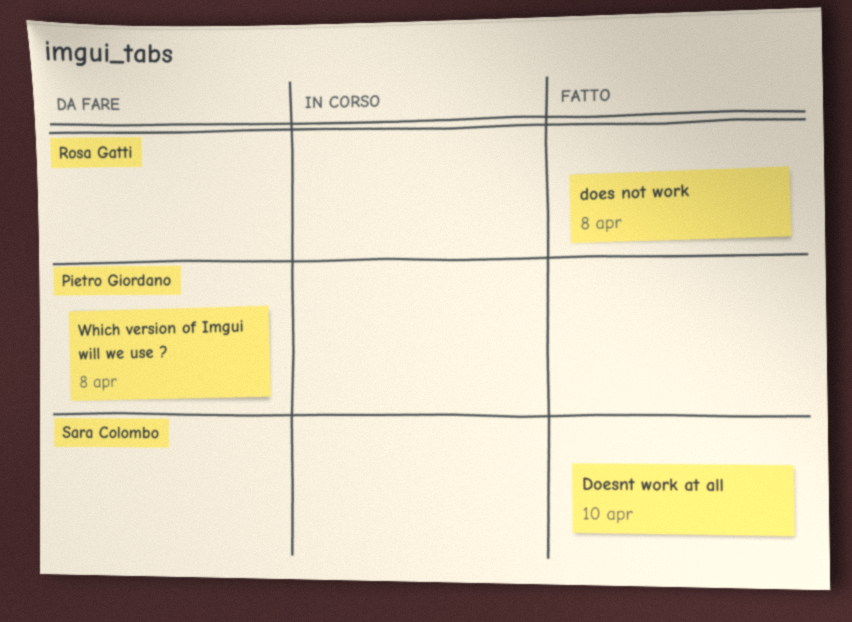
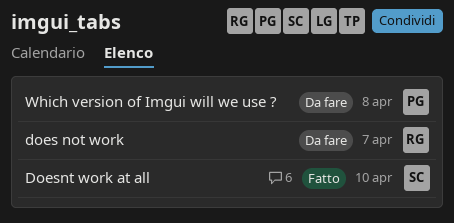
does not work, status: Fatto -> Da fare
does not work, due: Apr 8 -> Apr 7

